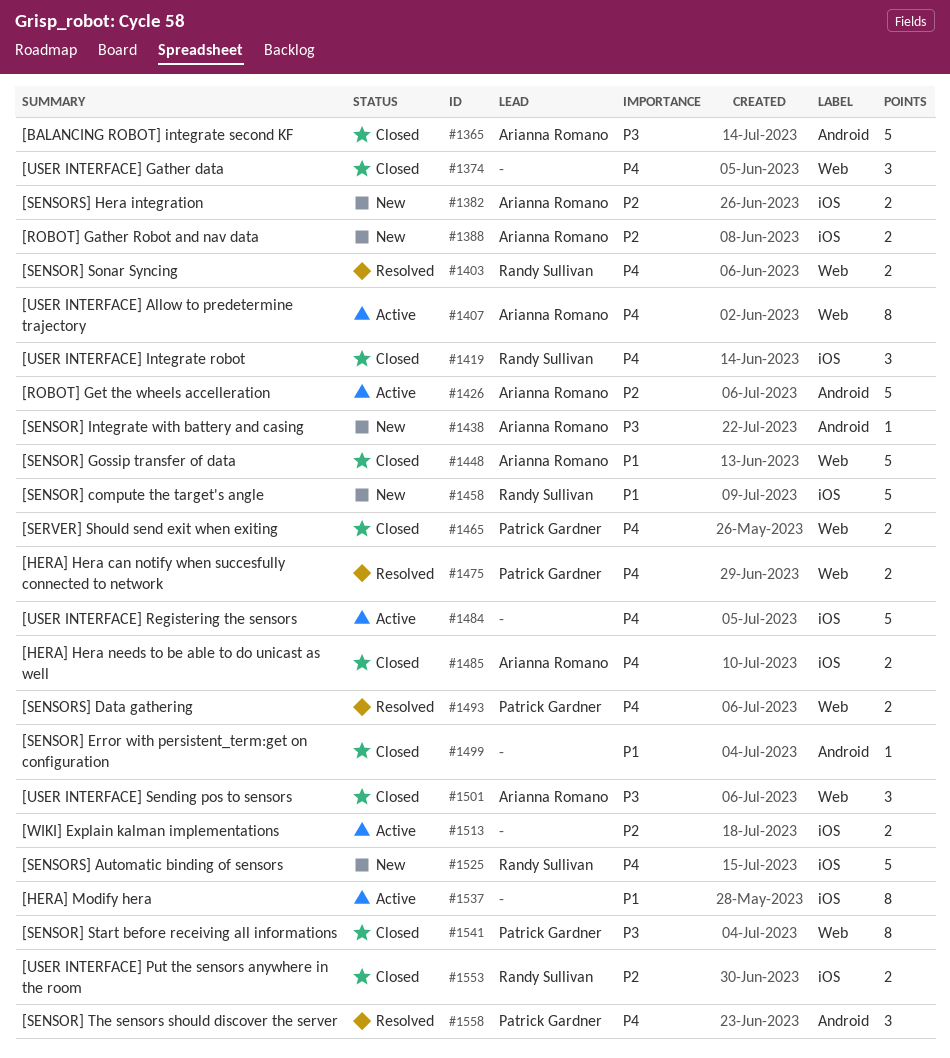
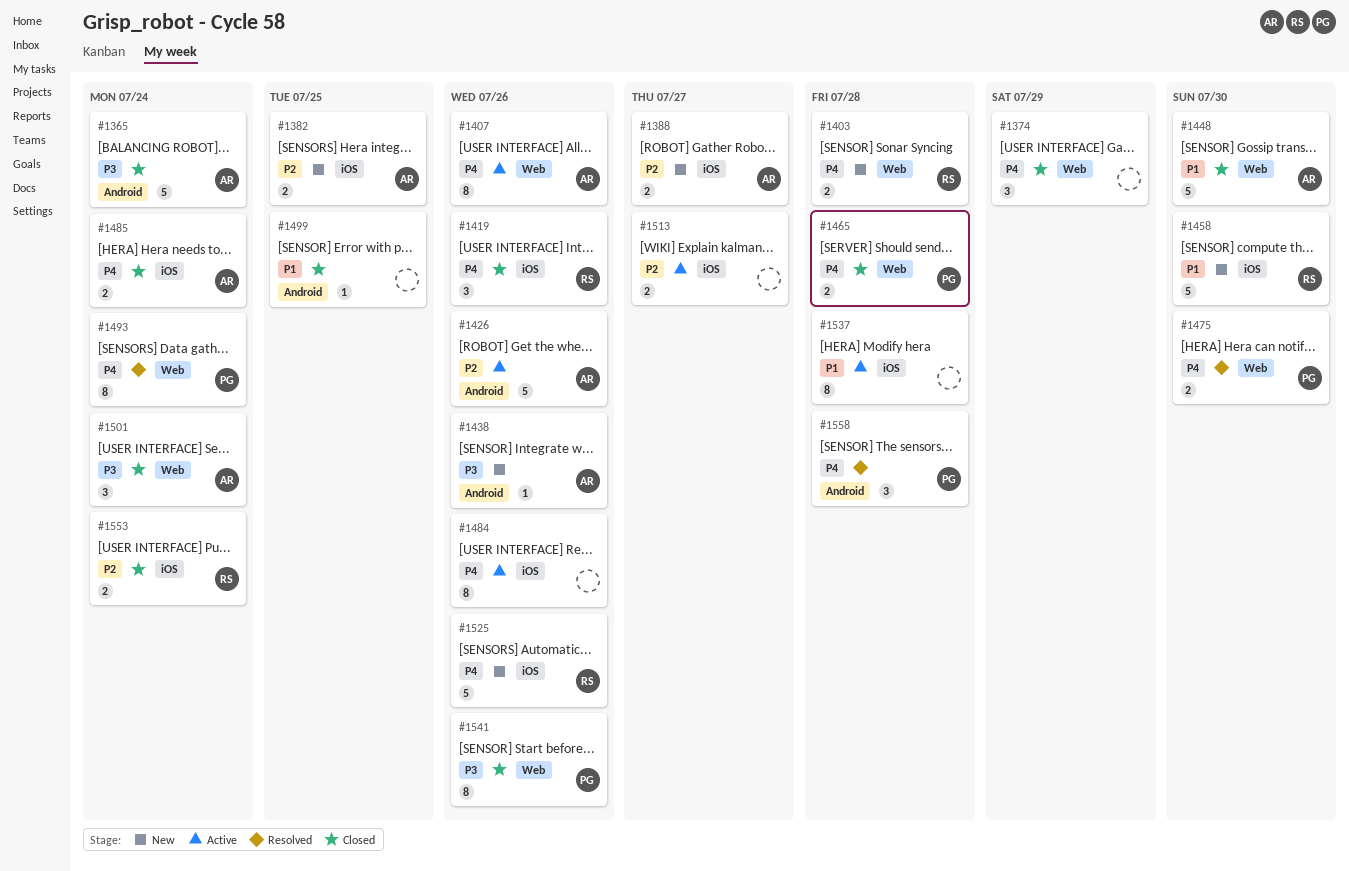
#1403, status: Resolved -> New
#1484, estimate: 5 -> 8
#1493, estimate: 2 -> 8

